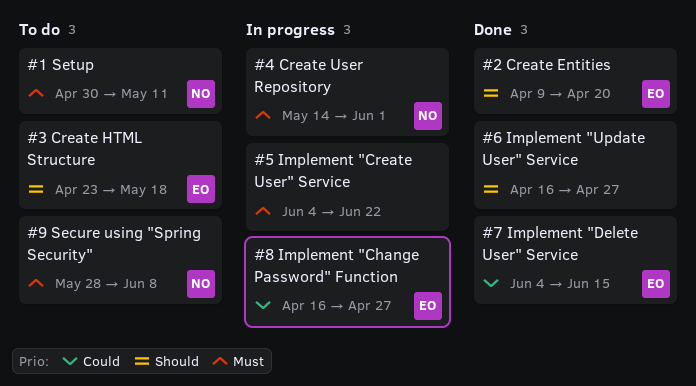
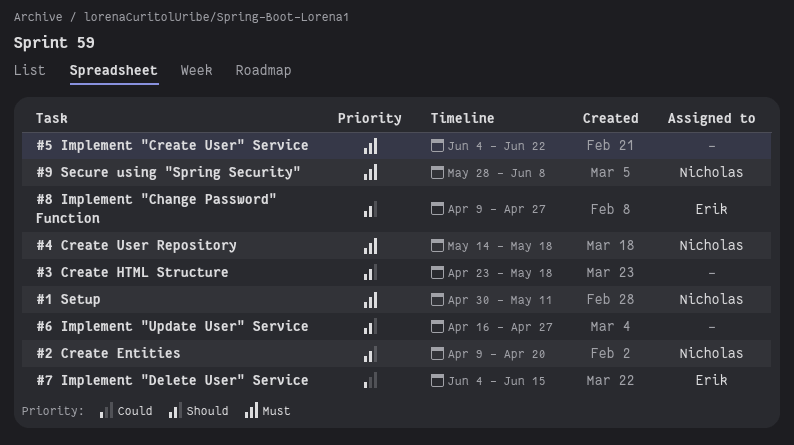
#2 Create Entities, owner: Erik -> Nicholas
#3 Create HTML Structure, owner: Erik -> none
#4 Create User Repository, due: Jun 1 -> May 18
#8 Implement "Change Password" Function, priority: Could -> Should
#8 Implement "Change Password" Function, start: Apr 16 -> Apr 9

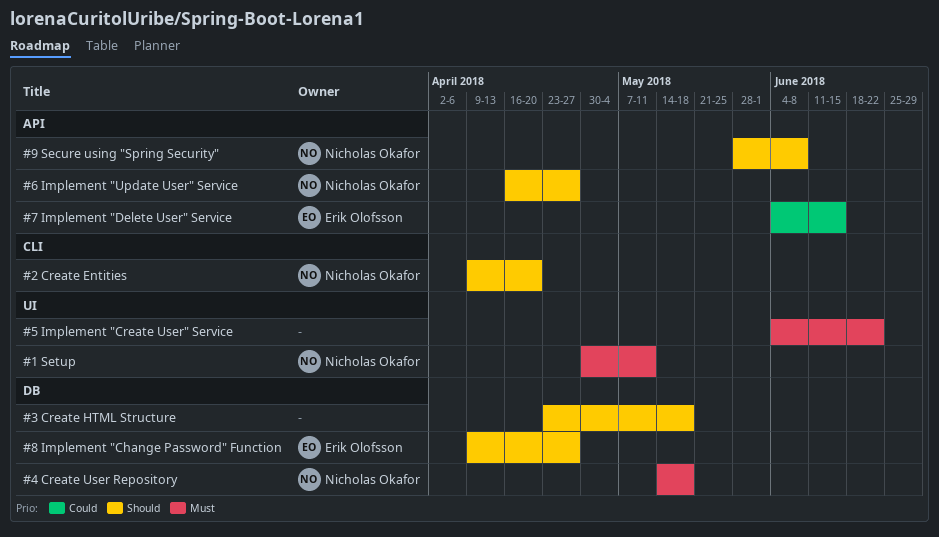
#6 Implement "Update User" Service, owner: none -> Nicholas Okafor
#9 Secure using "Spring Security", priority: Must -> Should

